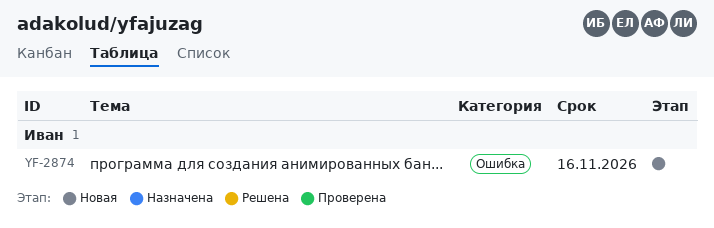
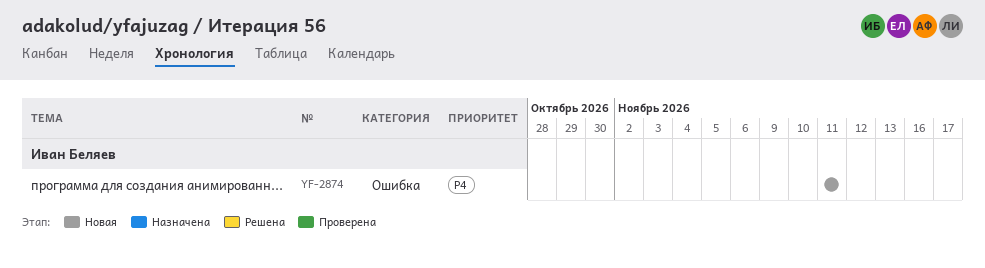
YF-2874, due: Nov 16 -> Nov 11

